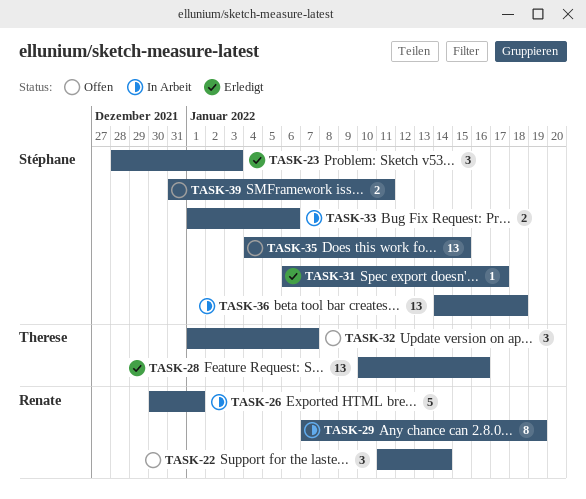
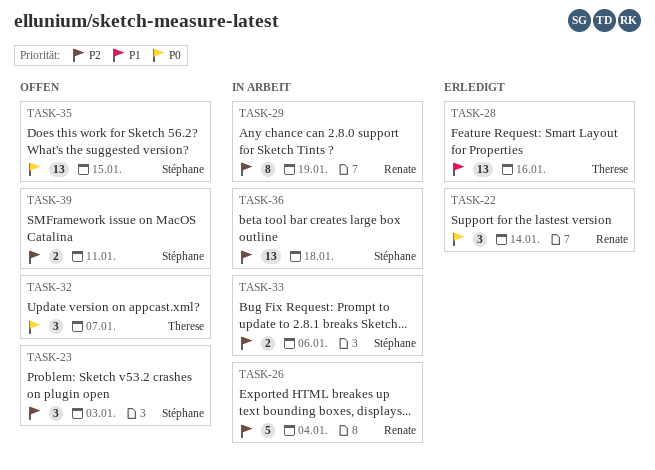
TASK-22, status: Offen -> Erledigt
TASK-23, status: Erledigt -> Offen
TASK-26, due: Jan 1 -> Jan 4
TASK-31: present -> none

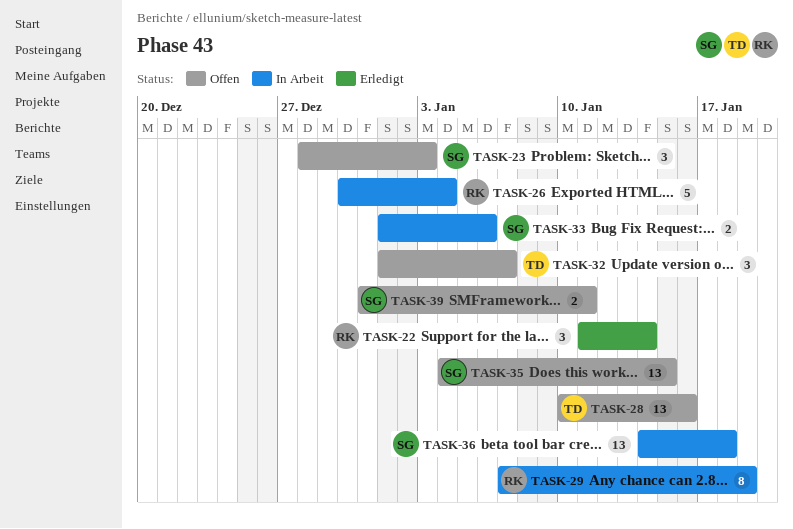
TASK-28, status: Erledigt -> Offen

